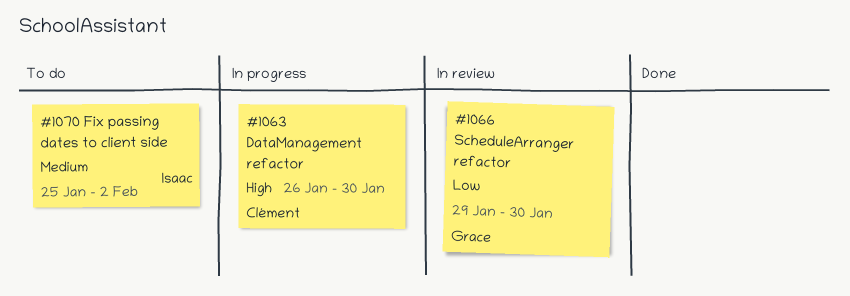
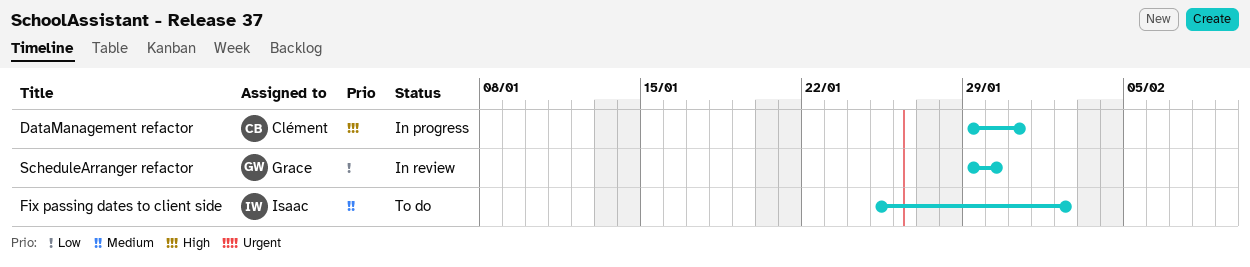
DataManagement refactor, start: Jan 26 -> Jan 29
DataManagement refactor, due: Jan 30 -> Jan 31

